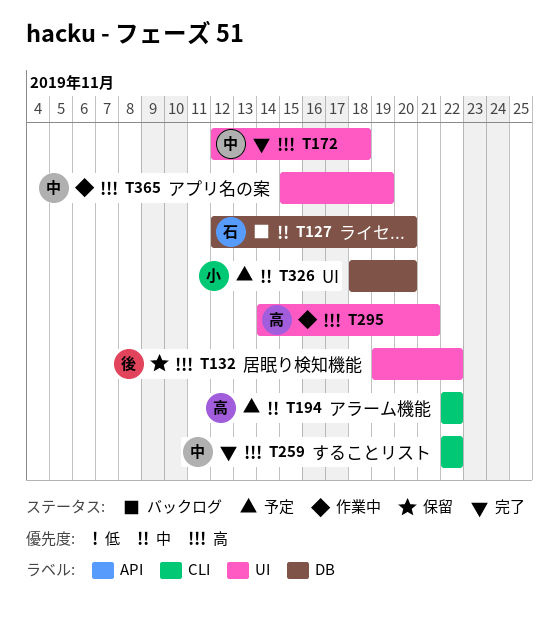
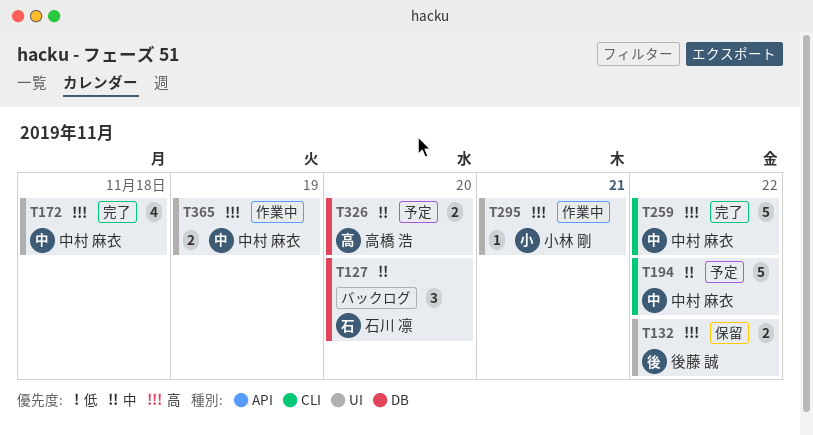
T194, owner: 高橋 浩 -> 中村 麻衣
T295, owner: 高橋 浩 -> 小林 剛
T326, owner: 小林 剛 -> 高橋 浩

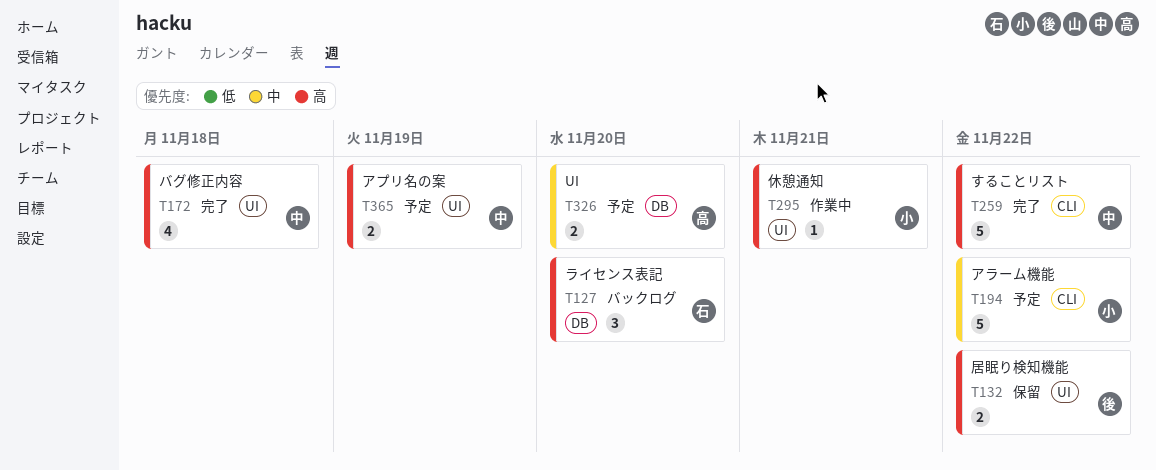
T127, priority: 中 -> 高
T194, owner: 中村 麻衣 -> 小林 剛
T365, status: 作業中 -> 予定

